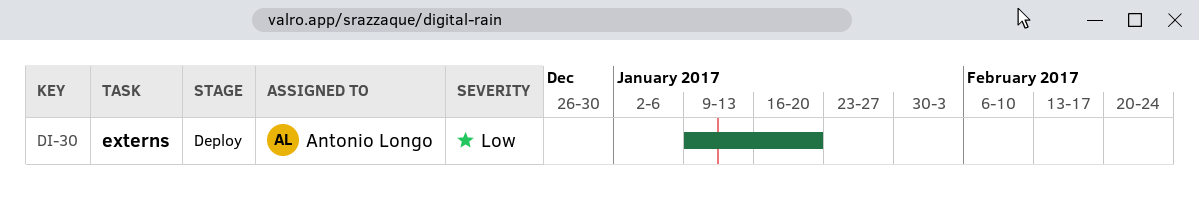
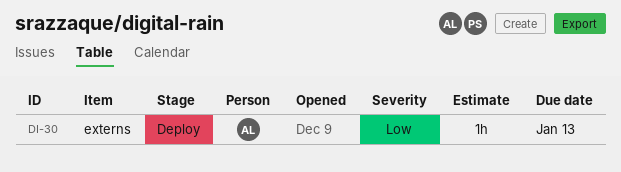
DI-30, due: Jan 20 -> Jan 13

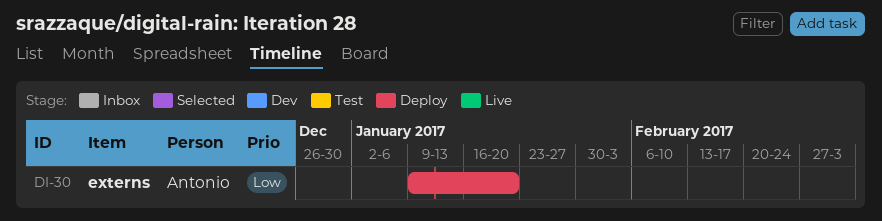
DI-30, due: Jan 13 -> Jan 20

